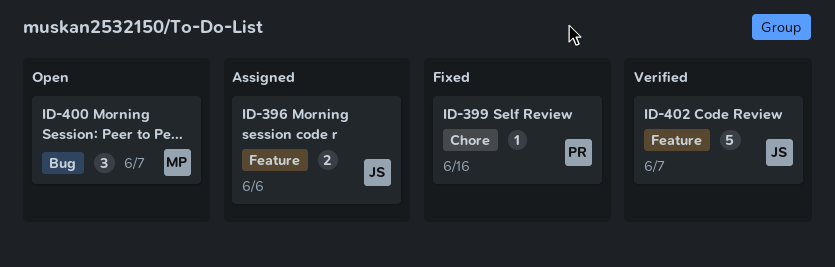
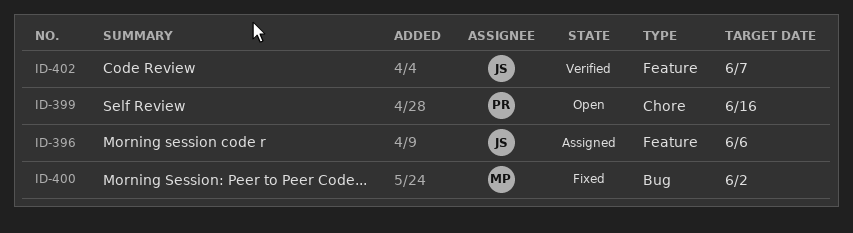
ID-399, status: Fixed -> Open
ID-400, status: Open -> Fixed
ID-400, due: Jun 7 -> Jun 2

